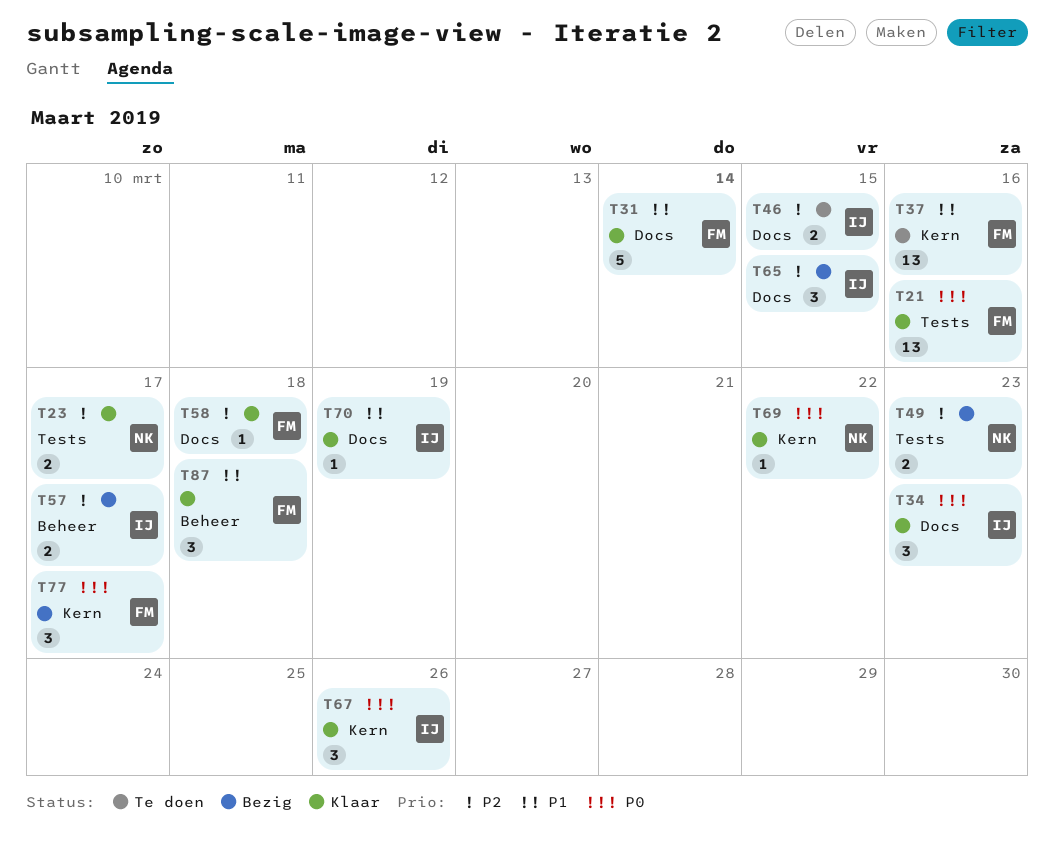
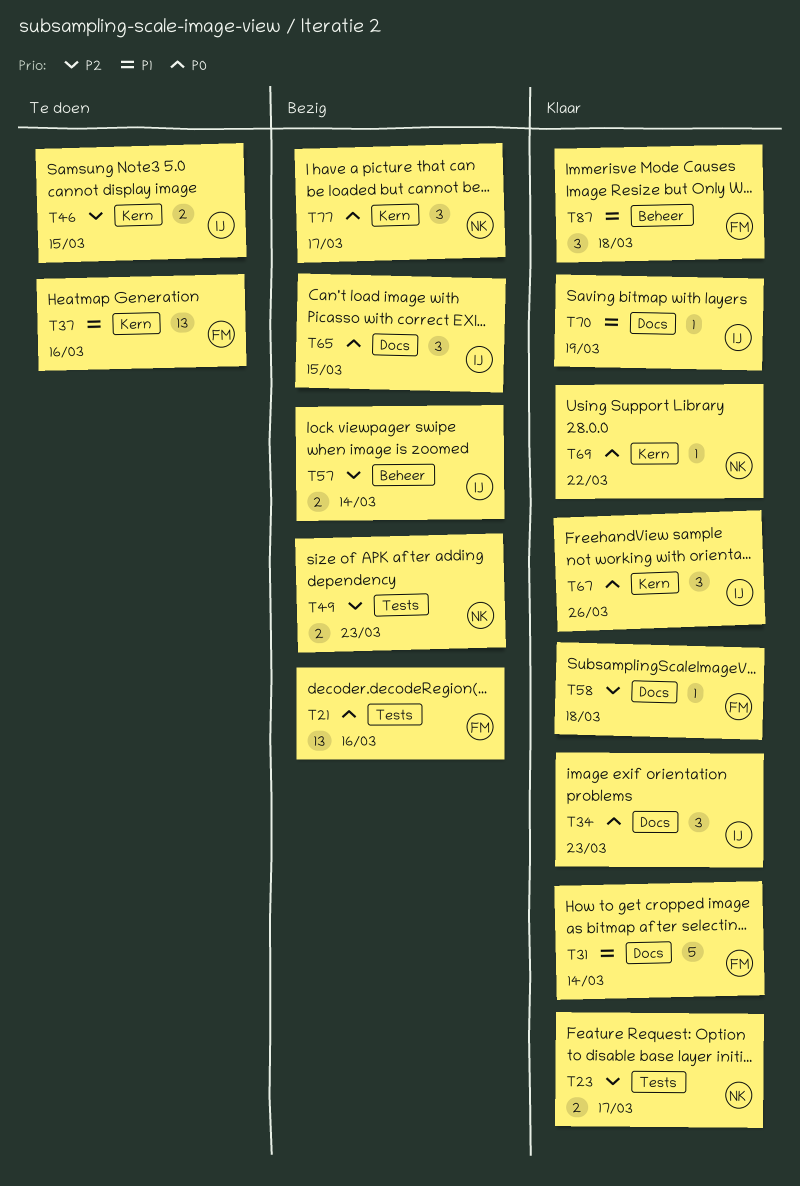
T21, status: Klaar -> Bezig
T46, label: Docs -> Kern
T57, due: Mar 17 -> Mar 14
T65, priority: P2 -> P0
T77, owner: FM -> NK

